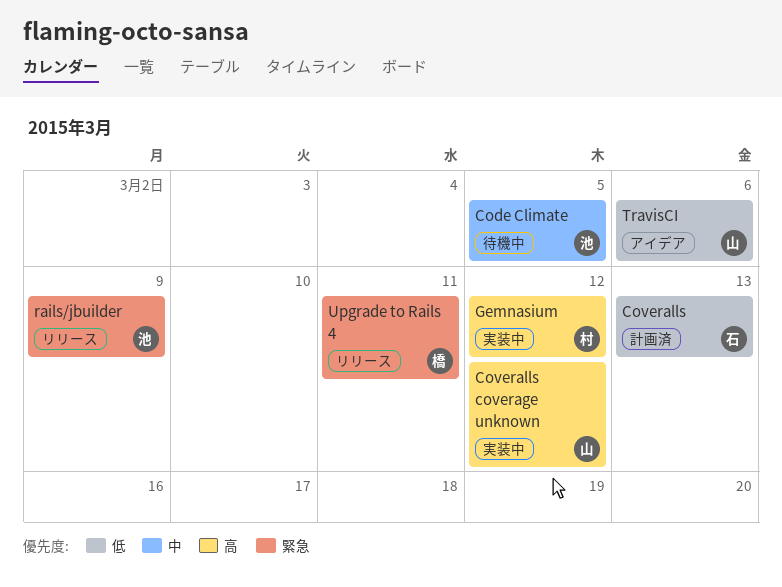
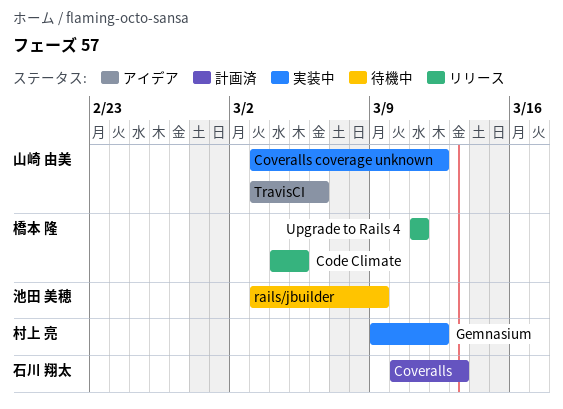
Code Climate, status: 待機中 -> リリース
Code Climate, owner: 池田 美穂 -> 橋本 隆
rails/jbuilder, status: リリース -> 待機中

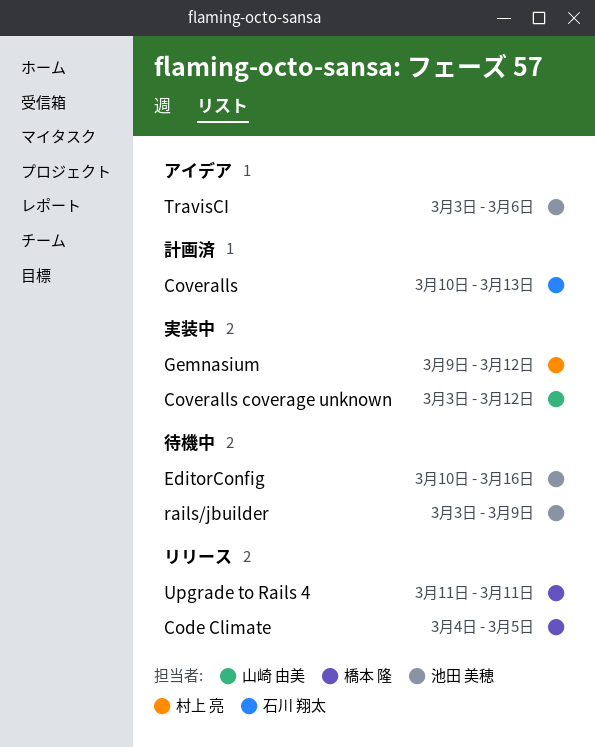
EditorConfig: none -> present
TravisCI, owner: 山崎 由美 -> 池田 美穂

